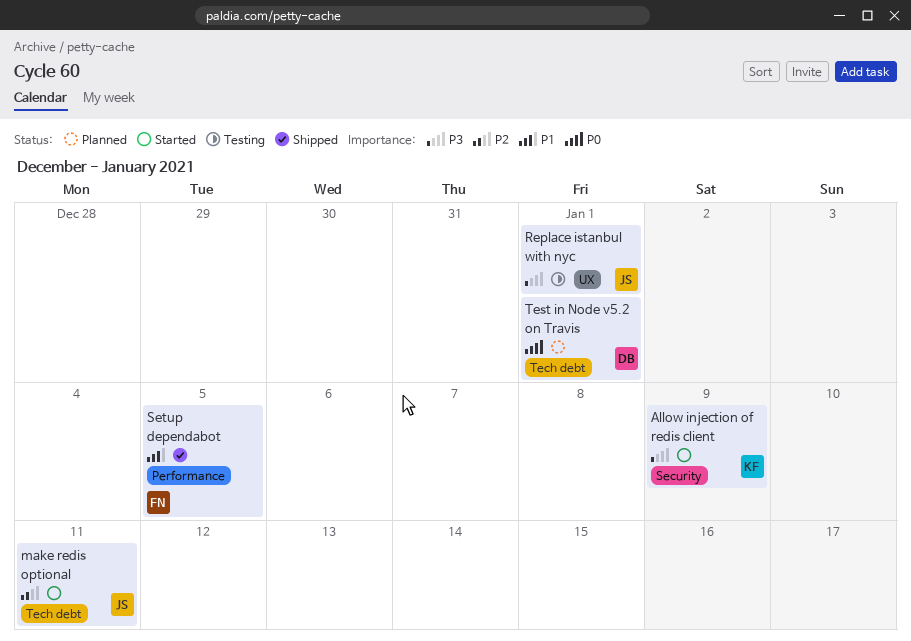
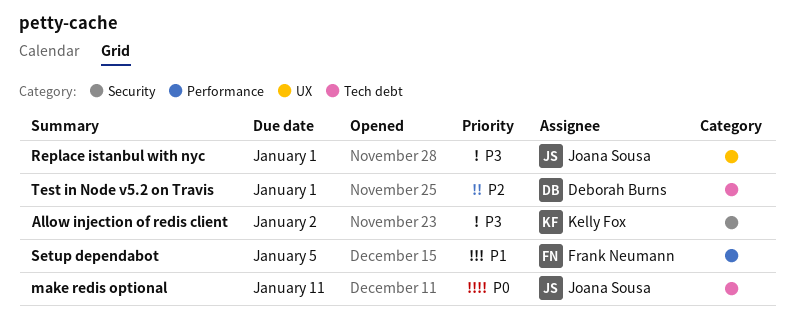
Allow injection of redis client, due: Jan 9 -> Jan 2
make redis optional, priority: P2 -> P0
Test in Node v5.2 on Travis, priority: P0 -> P2

